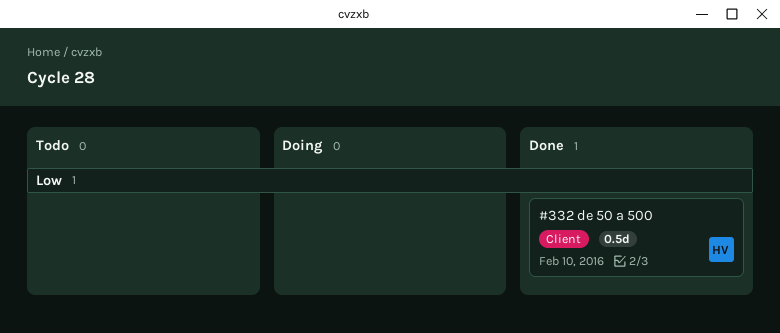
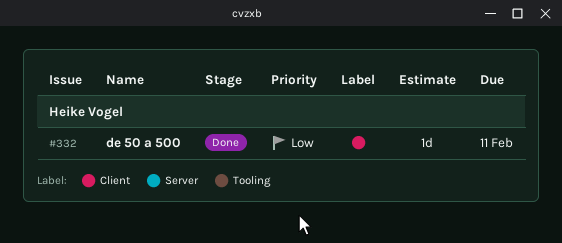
#332, estimate: 0.5d -> 1d
#332, due: Feb 10 -> Feb 11

